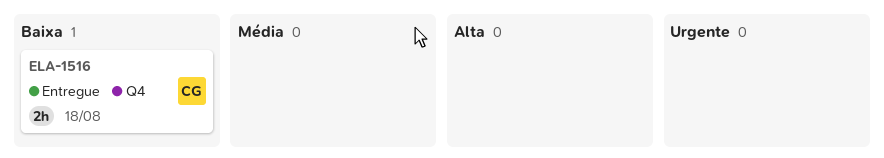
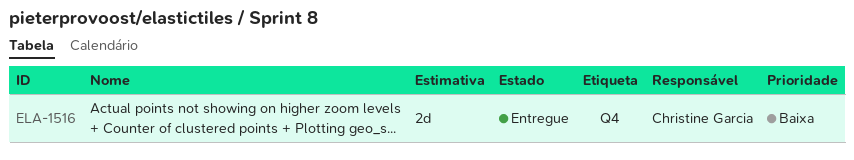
ELA-1516, estimate: 2h -> 2d

